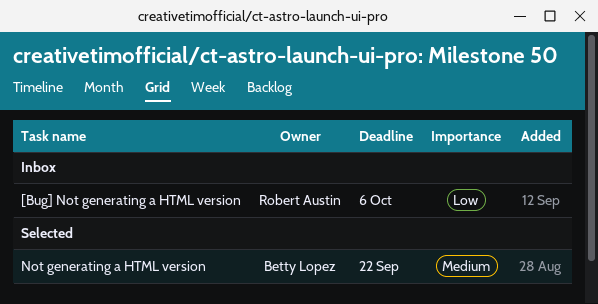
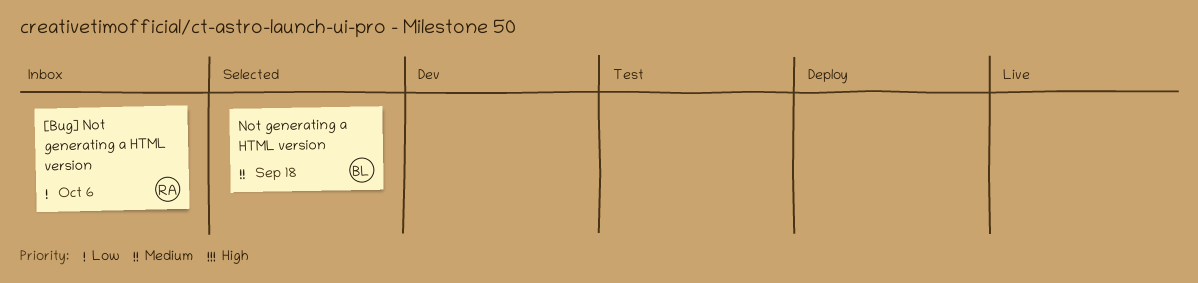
Not generating a HTML version, due: Sep 22 -> Sep 18

